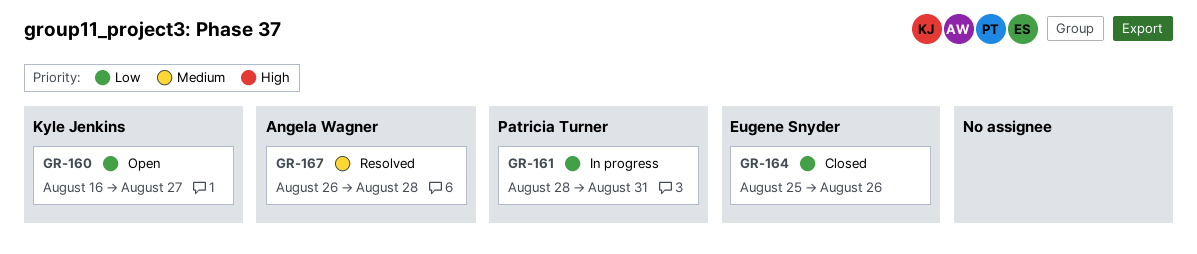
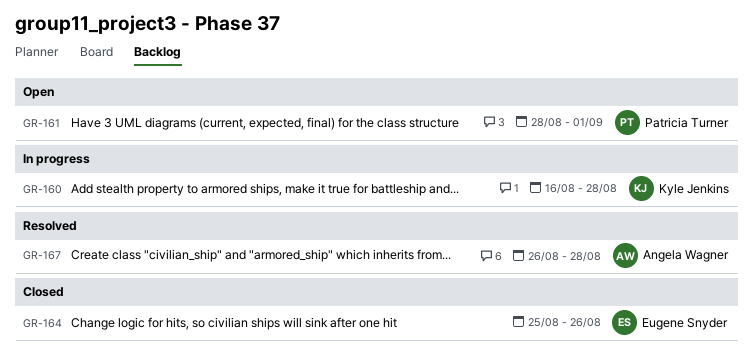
GR-160, status: Open -> In progress
GR-160, due: Aug 27 -> Aug 28
GR-161, status: In progress -> Open
GR-161, due: Aug 31 -> Sep 1

